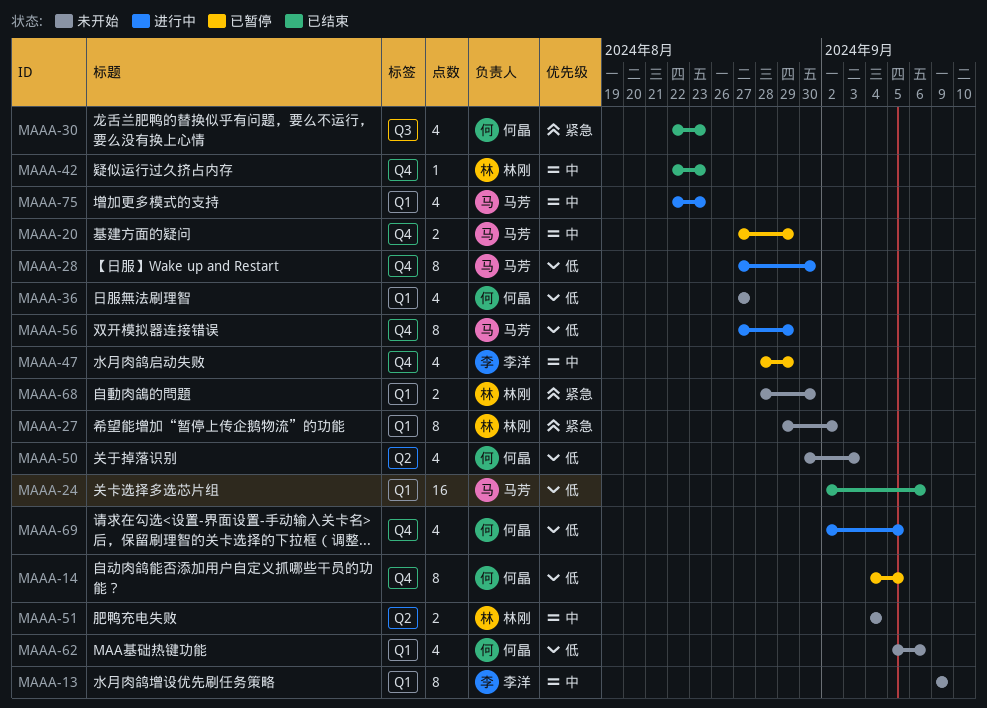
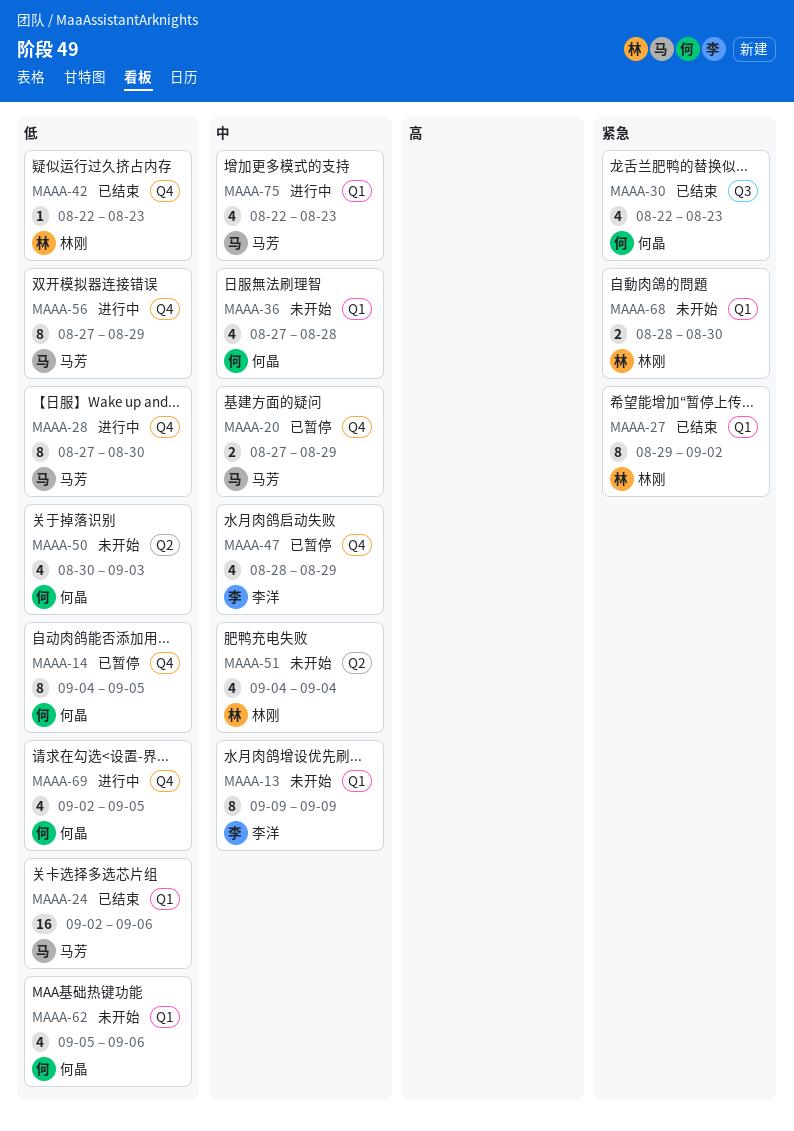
MAAA-27, status: 未开始 -> 已结束
MAAA-36, priority: 低 -> 中
MAAA-36, due: Aug 27 -> Aug 28
MAAA-42, priority: 中 -> 低
MAAA-51, estimate: 2 -> 4

